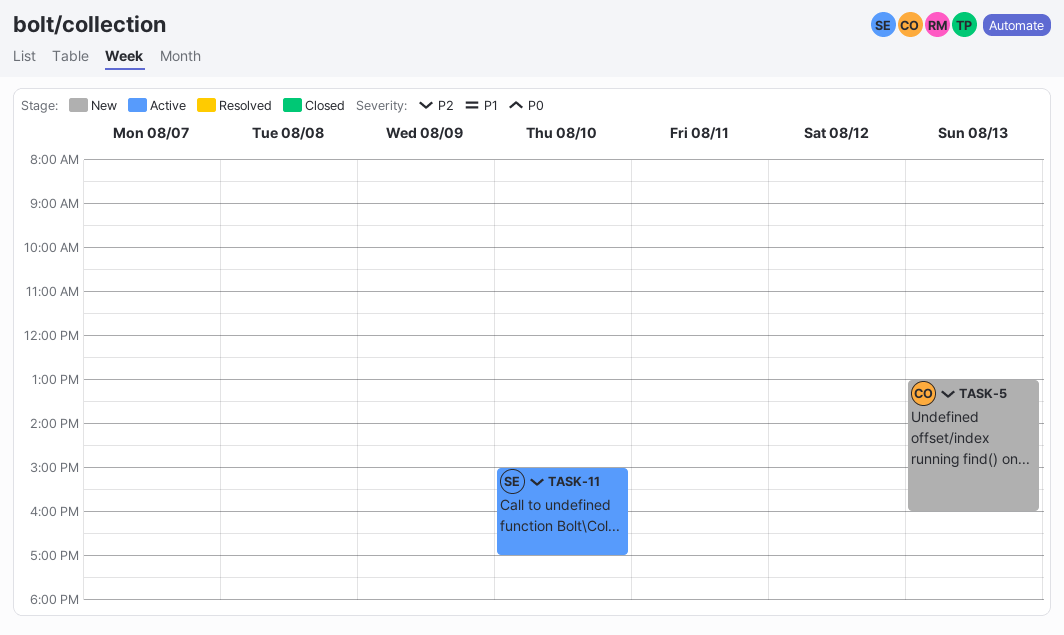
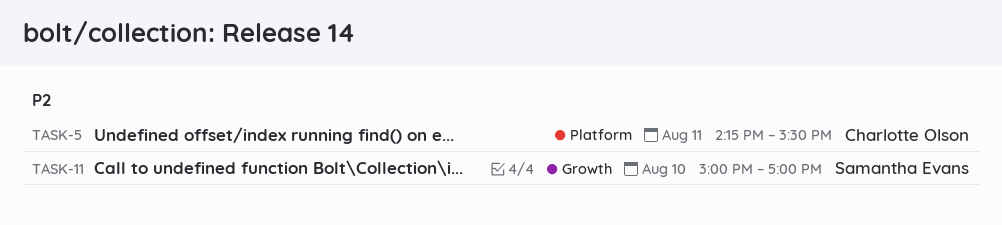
TASK-5, day: Aug 13 -> Aug 11
TASK-5, begins: 13:00 -> 14:15
TASK-5, ends: 16:00 -> 15:30

